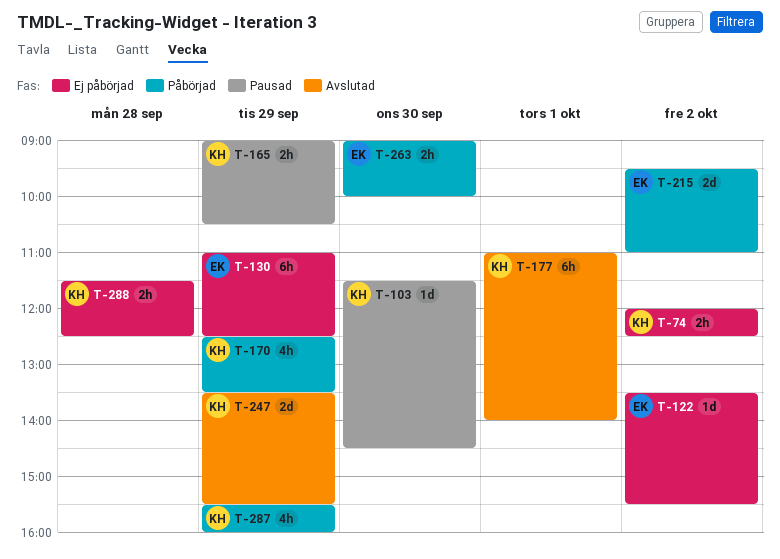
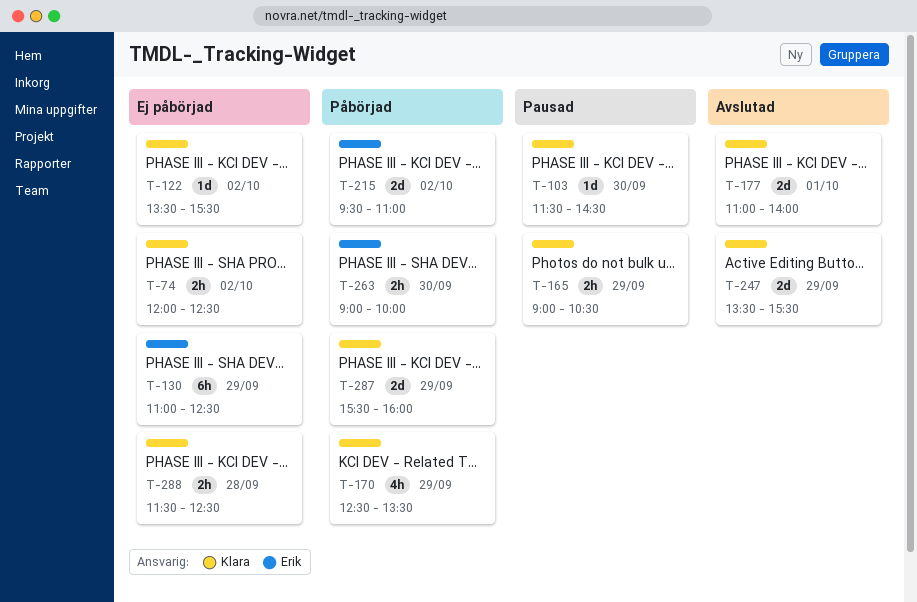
T-122, owner: Erik -> Klara
T-177, estimate: 6h -> 2d
T-287, estimate: 4h -> 2d

